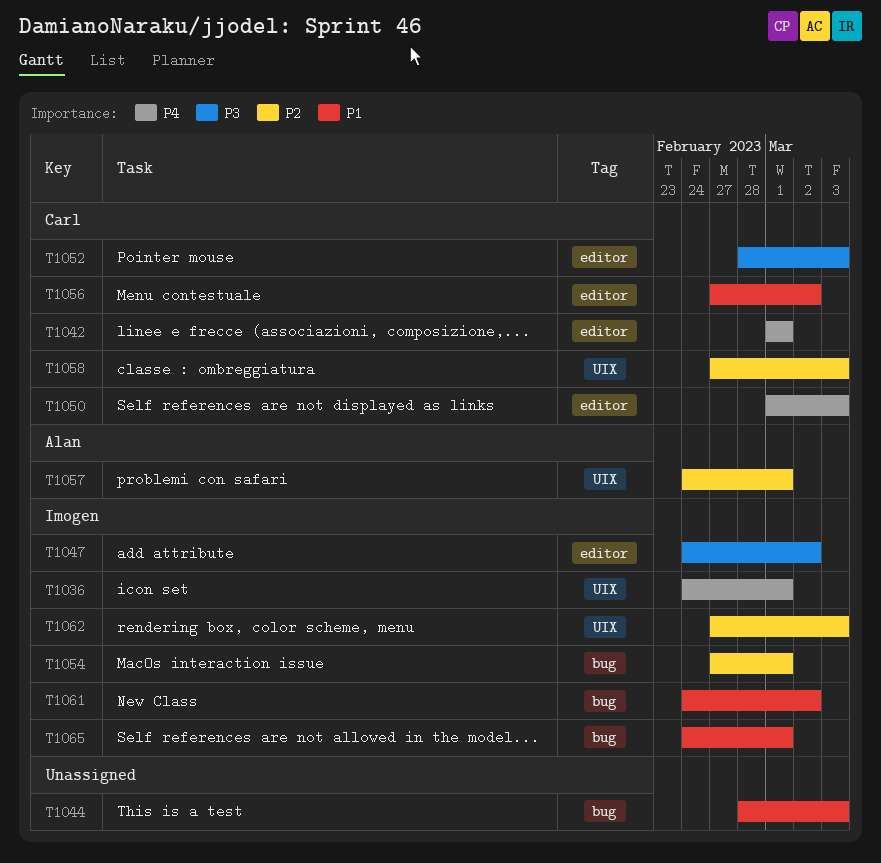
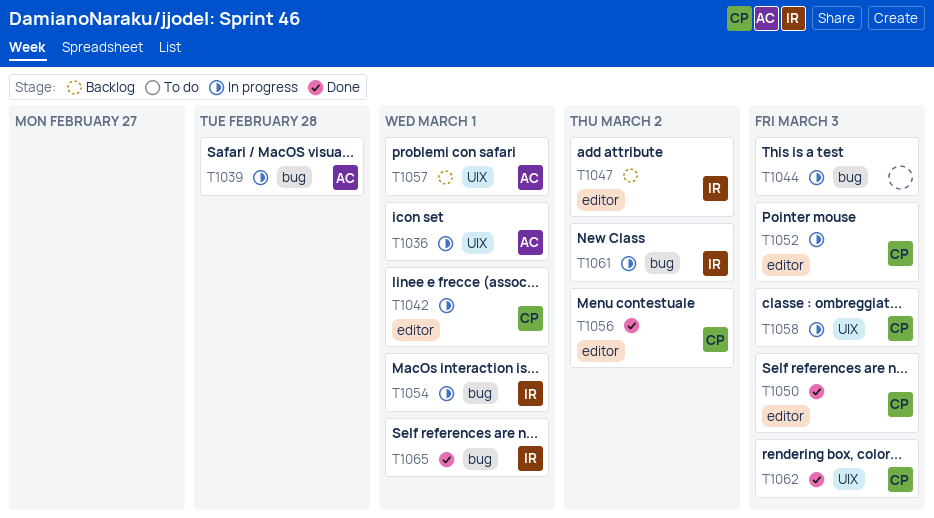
T1036, owner: Imogen -> Alan
T1039: none -> present
T1062, owner: Imogen -> Carl

